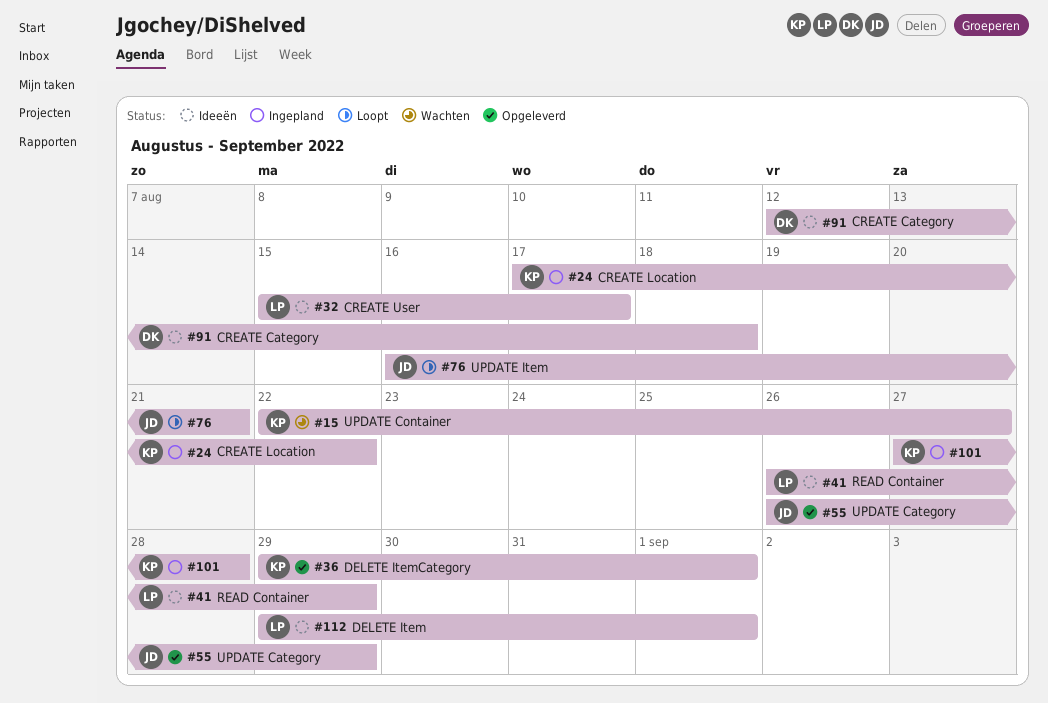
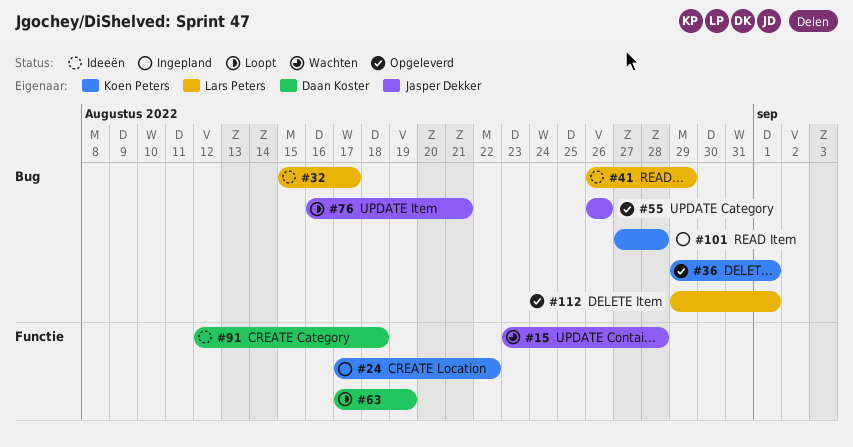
#15, owner: Koen Peters -> Jasper Dekker
#15, start: Aug 22 -> Aug 23
#15, due: Aug 27 -> Aug 28
#55, due: Aug 29 -> Aug 26
#63: none -> present
#112, status: Ideeën -> Opgeleverd

